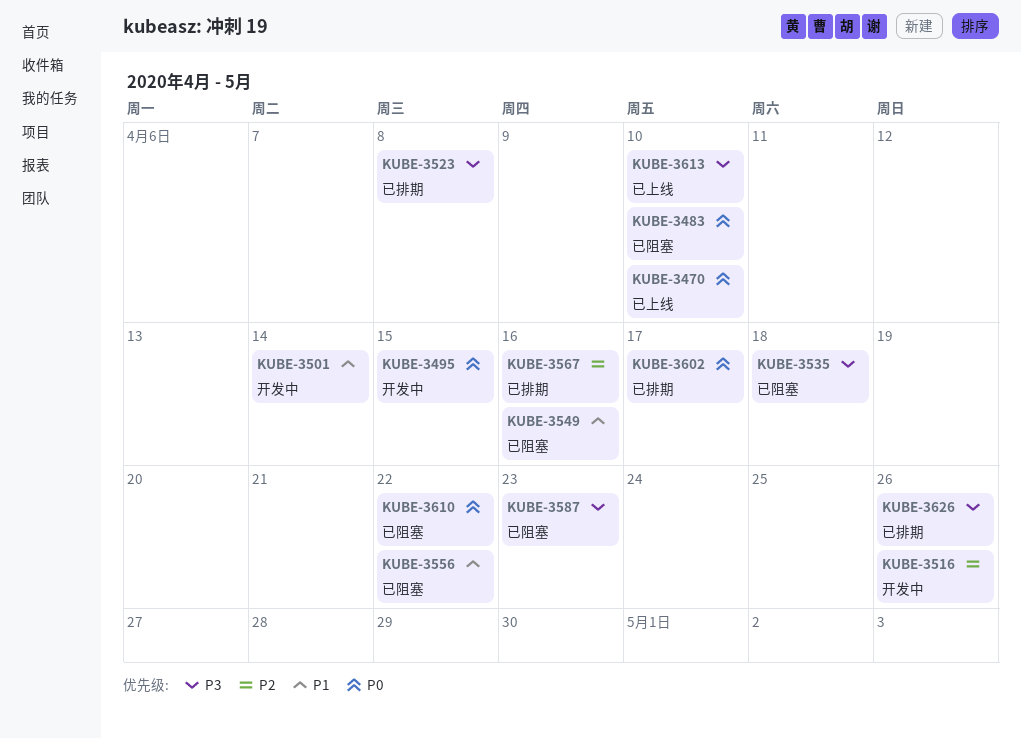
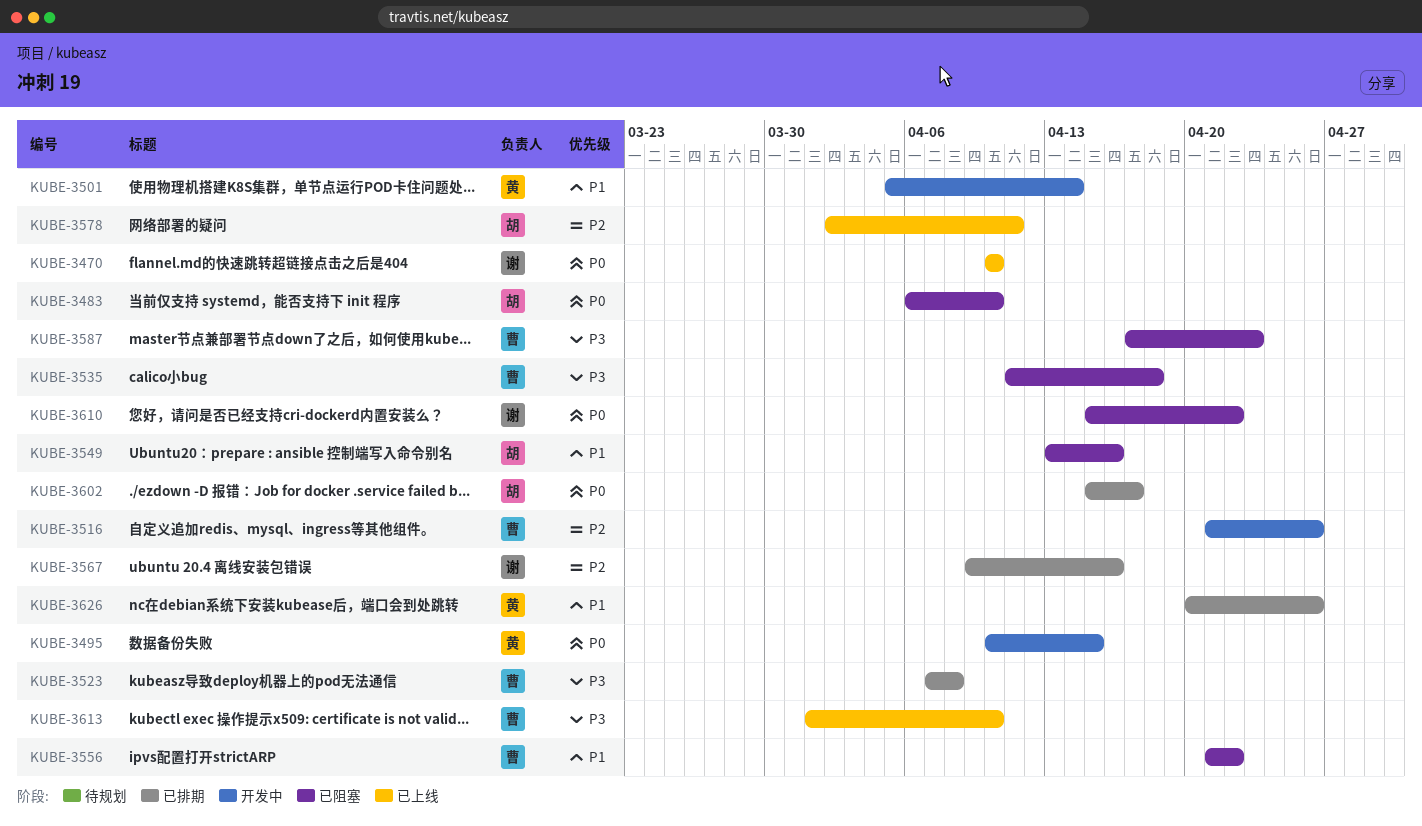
KUBE-3578: none -> present
KUBE-3626, priority: P3 -> P1

